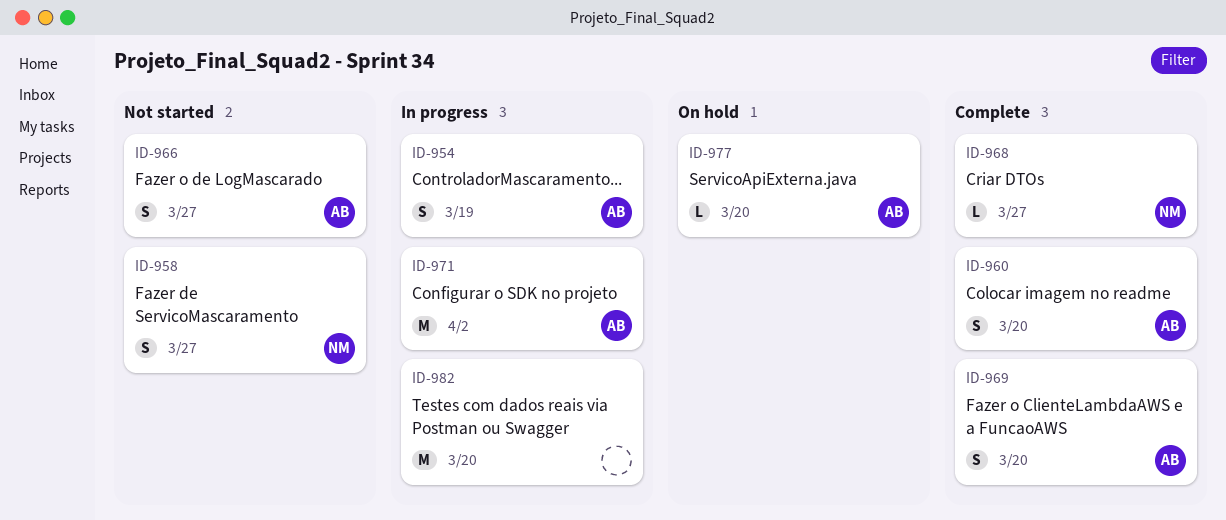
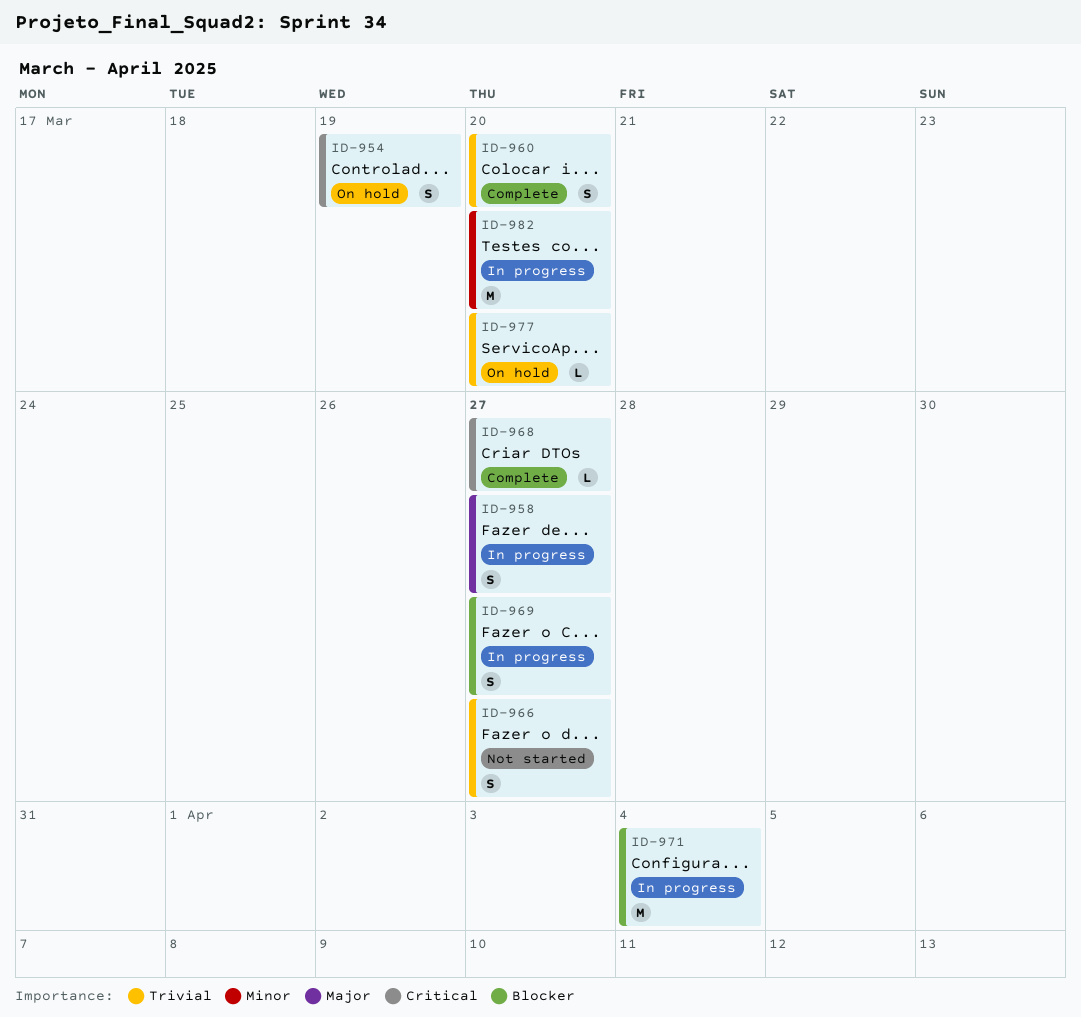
ID-954, status: In progress -> On hold
ID-958, status: Not started -> In progress
ID-969, status: Complete -> In progress
ID-969, due: Mar 20 -> Mar 27
ID-971, due: Apr 2 -> Apr 4

